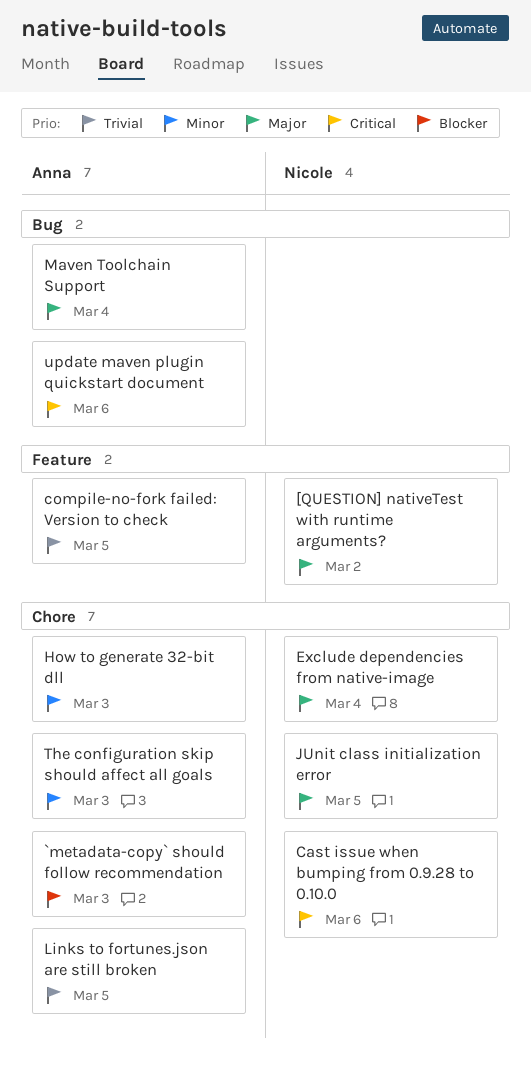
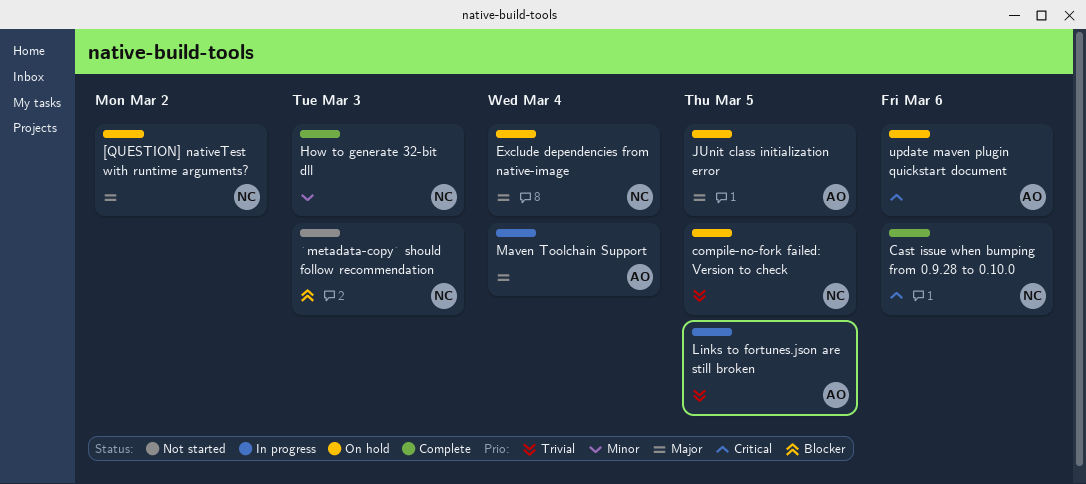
`metadata-copy` should follow recommendation, owner: Anna -> Nicole
compile-no-fork failed: Version to check, owner: Anna -> Nicole
How to generate 32-bit dll, owner: Anna -> Nicole
JUnit class initialization error, owner: Nicole -> Anna
The configuration skip should affect all goals: present -> none

